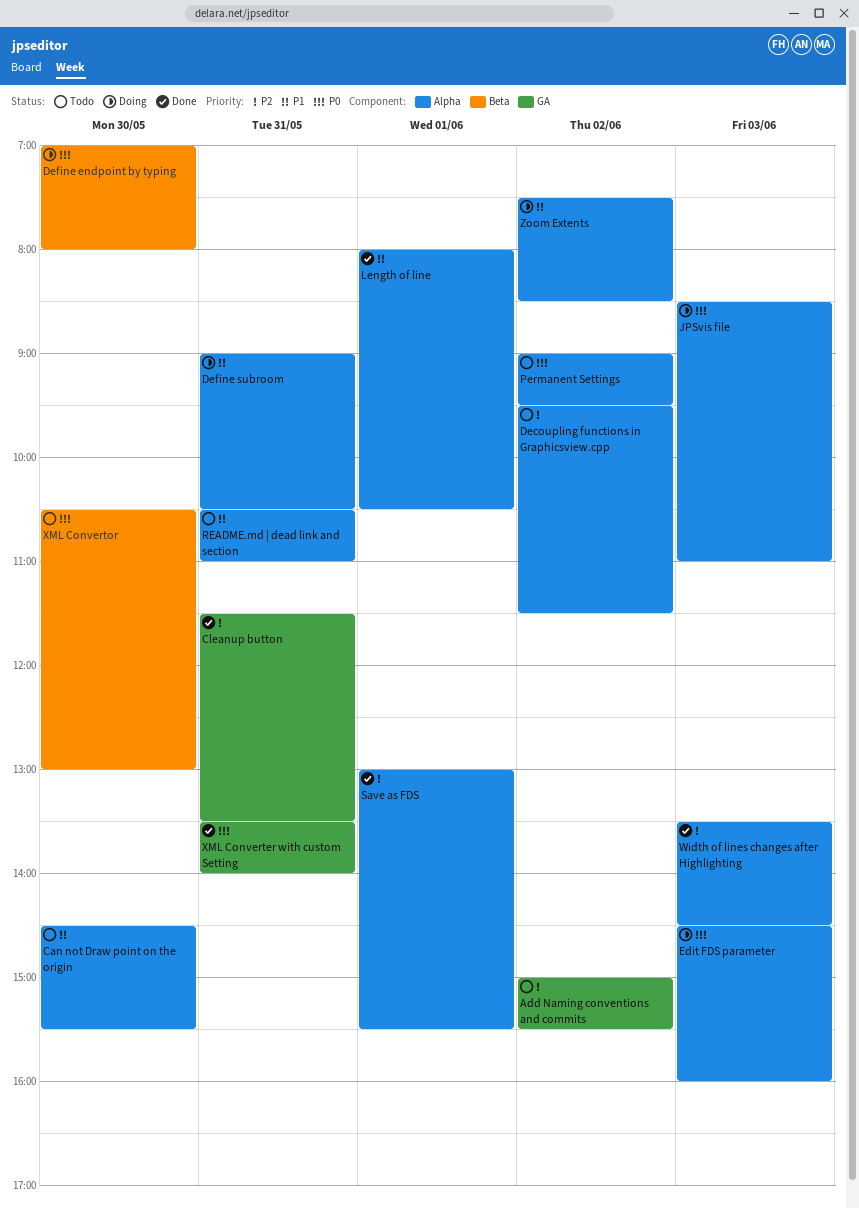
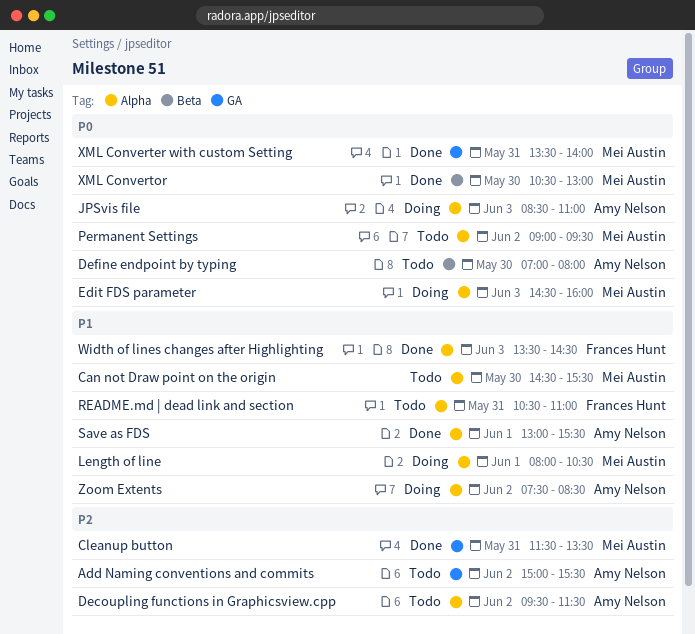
Define endpoint by typing, status: Doing -> Todo
Define subroom: present -> none
Length of line, status: Done -> Doing
Save as FDS, priority: P2 -> P1
Width of lines changes after Highlighting, priority: P2 -> P1
XML Convertor, status: Todo -> Done

